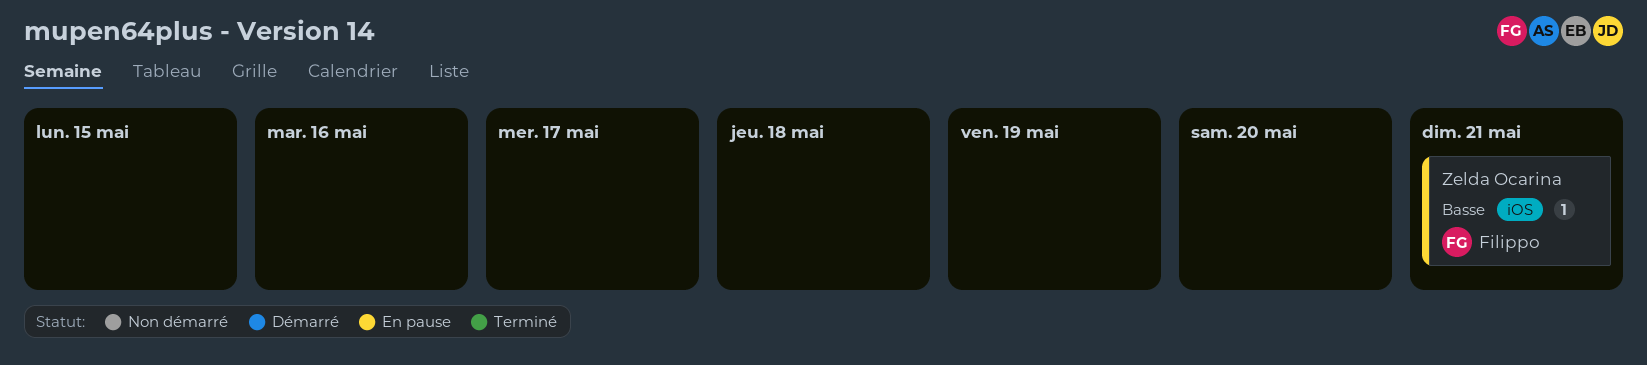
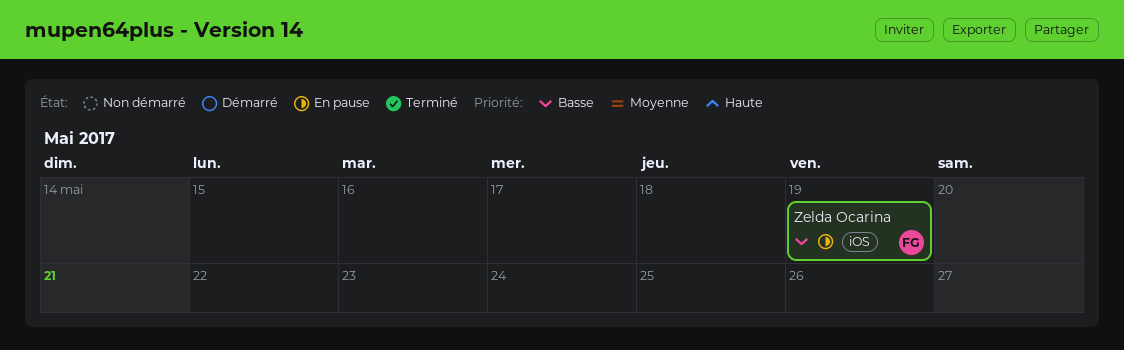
Zelda Ocarina, due: May 21 -> May 19

